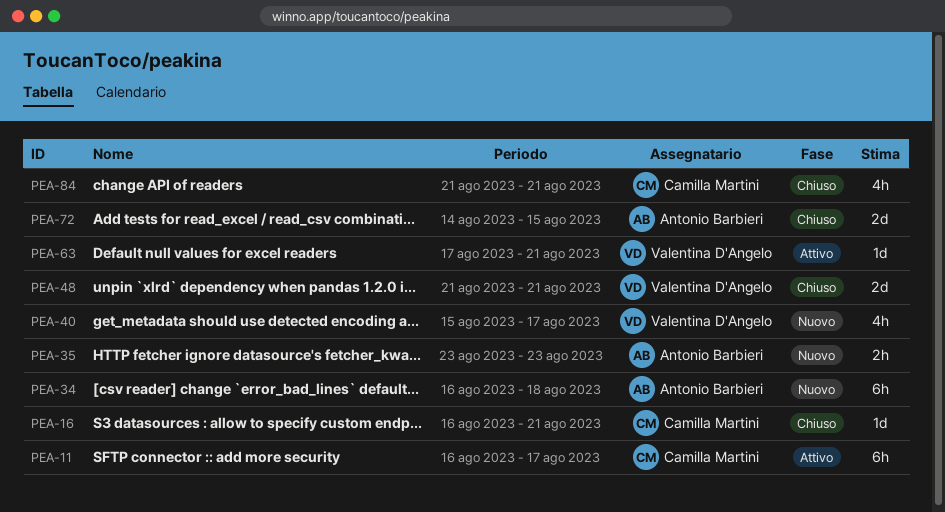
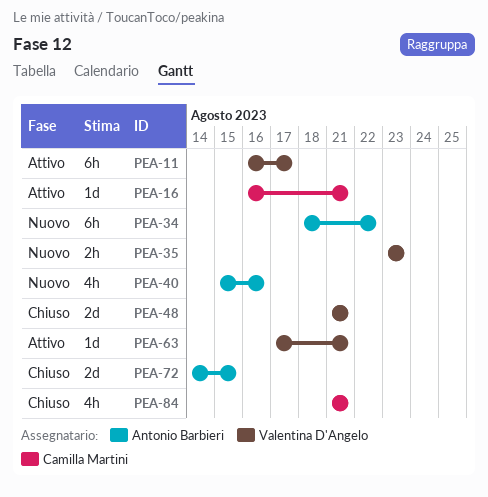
PEA-11, owner: Camilla Martini -> Valentina D'Angelo
PEA-16, status: Chiuso -> Attivo
PEA-34, start: Aug 16 -> Aug 18
PEA-34, due: Aug 18 -> Aug 22
PEA-35, owner: Antonio Barbieri -> Valentina D'Angelo
PEA-40, owner: Valentina D'Angelo -> Antonio Barbieri
PEA-40, due: Aug 17 -> Aug 16

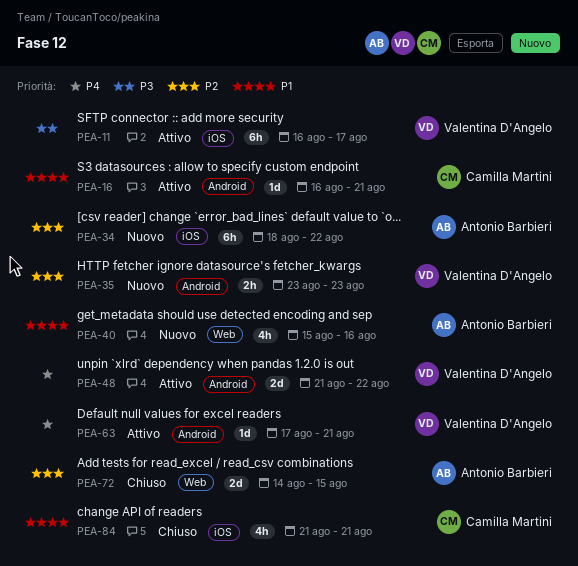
PEA-48, status: Chiuso -> Attivo
PEA-48, due: Aug 21 -> Aug 22

